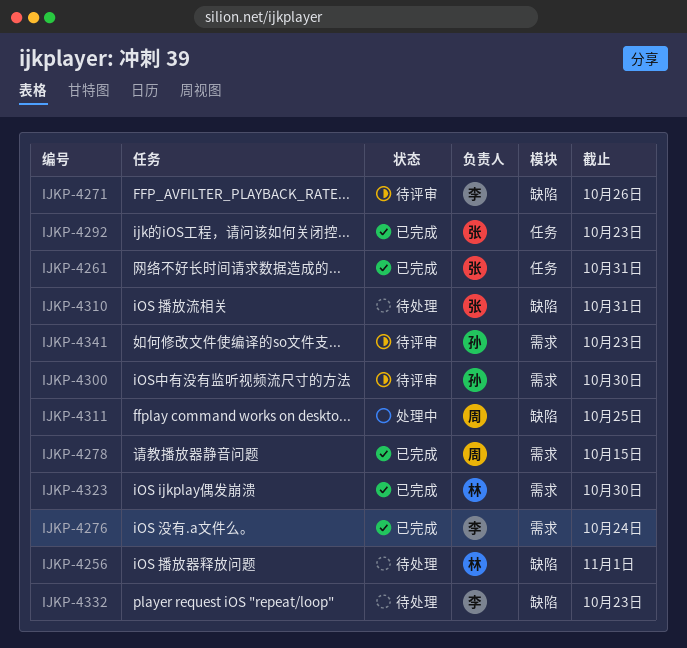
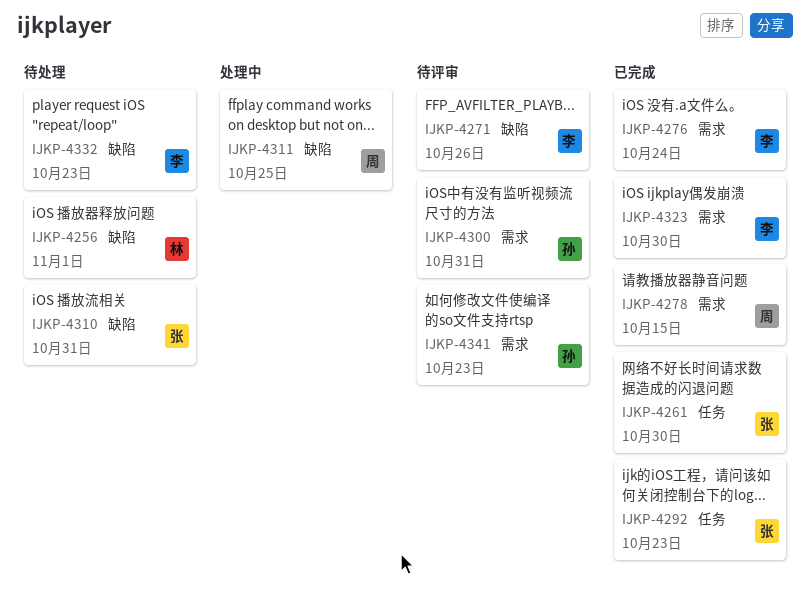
IJKP-4261, due: Oct 31 -> Oct 30
IJKP-4300, due: Oct 30 -> Oct 31
IJKP-4323, owner: 林 -> 李

